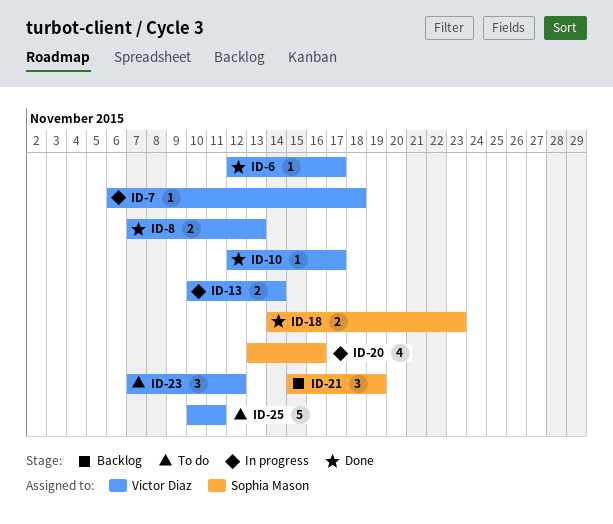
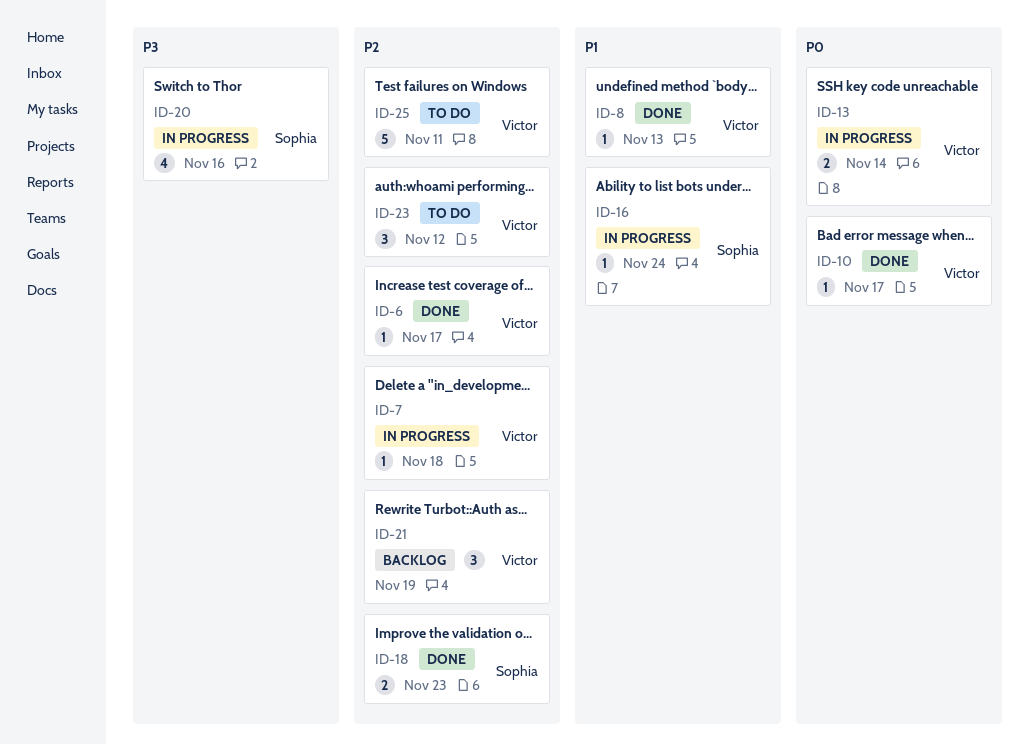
ID-8, estimate: 2 -> 1
ID-16: none -> present
ID-21, owner: Sophia Mason -> Victor Diaz

